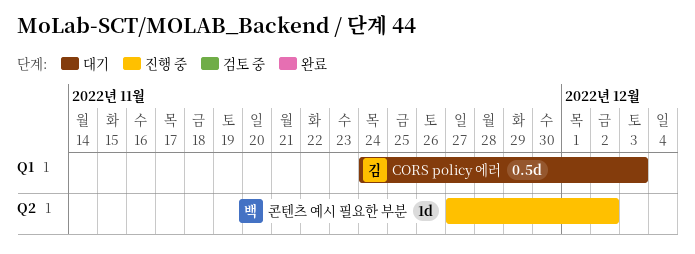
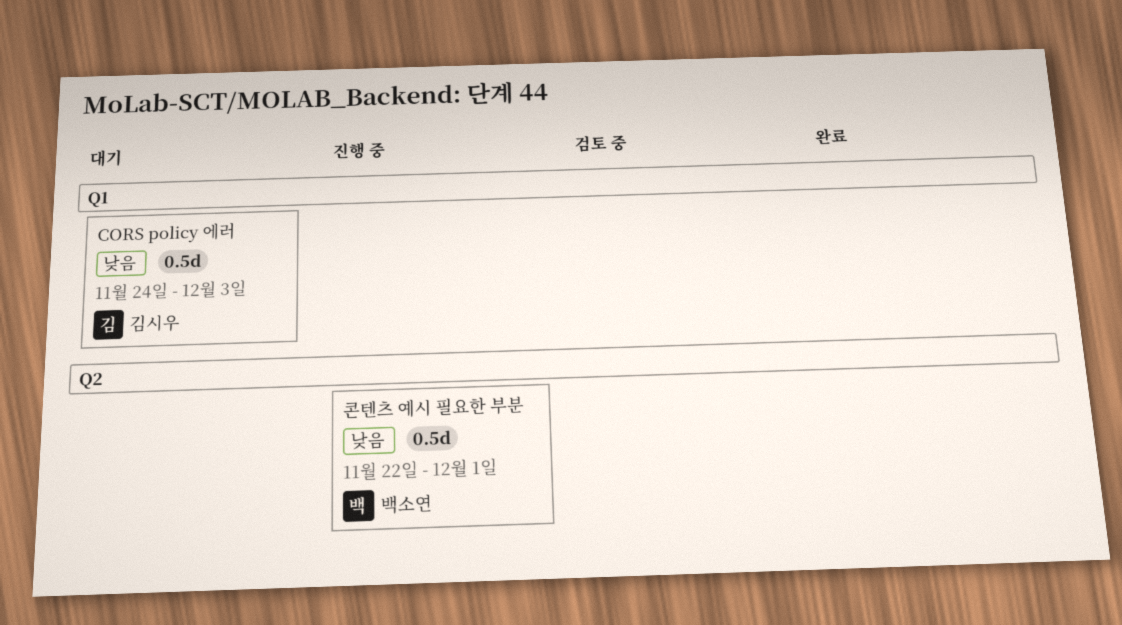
콘텐츠 예시 필요한 부분, estimate: 1d -> 0.5d
콘텐츠 예시 필요한 부분, start: Nov 27 -> Nov 22
콘텐츠 예시 필요한 부분, due: Dec 2 -> Dec 1

